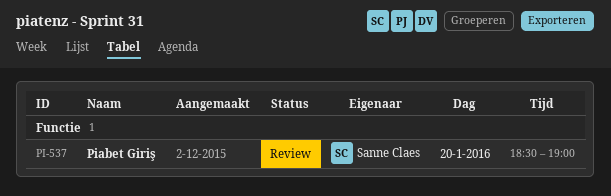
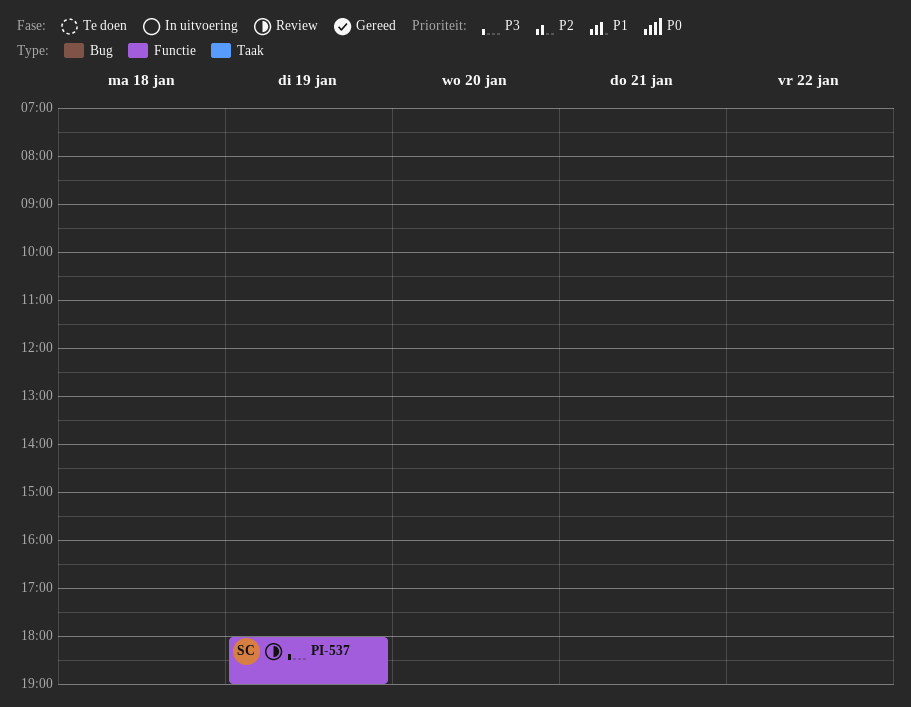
PI-537, day: Jan 20 -> Jan 19
PI-537, begins: 18:30 -> 18:00

